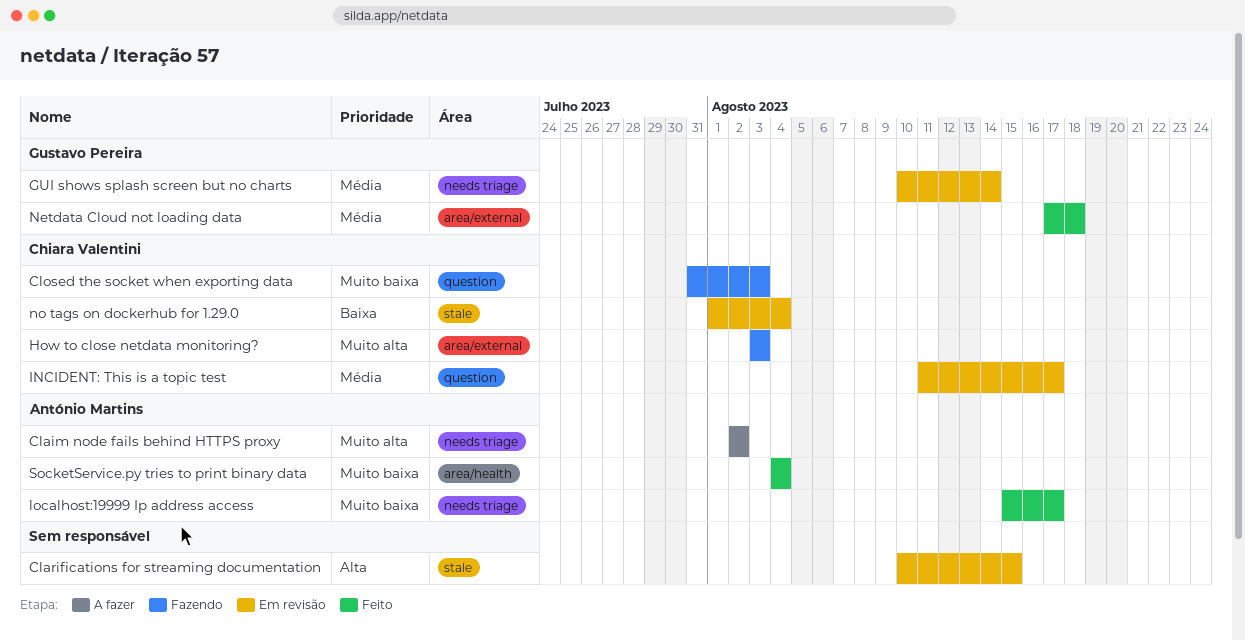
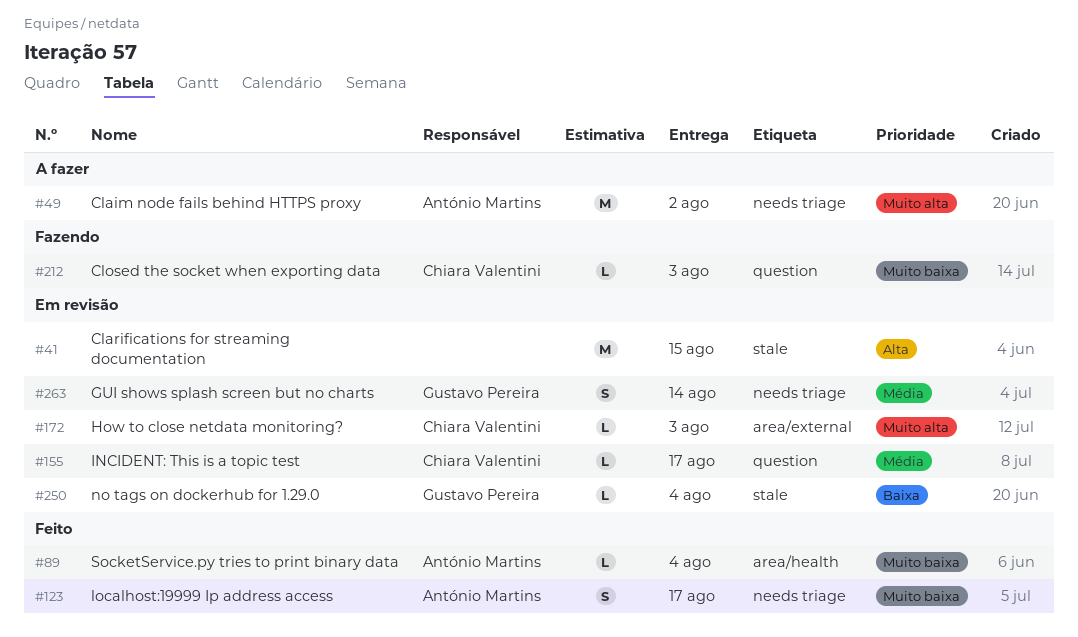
How to close netdata monitoring?, status: Fazendo -> Em revisão
Netdata Cloud not loading data: present -> none
no tags on dockerhub for 1.29.0, owner: Chiara Valentini -> Gustavo Pereira

